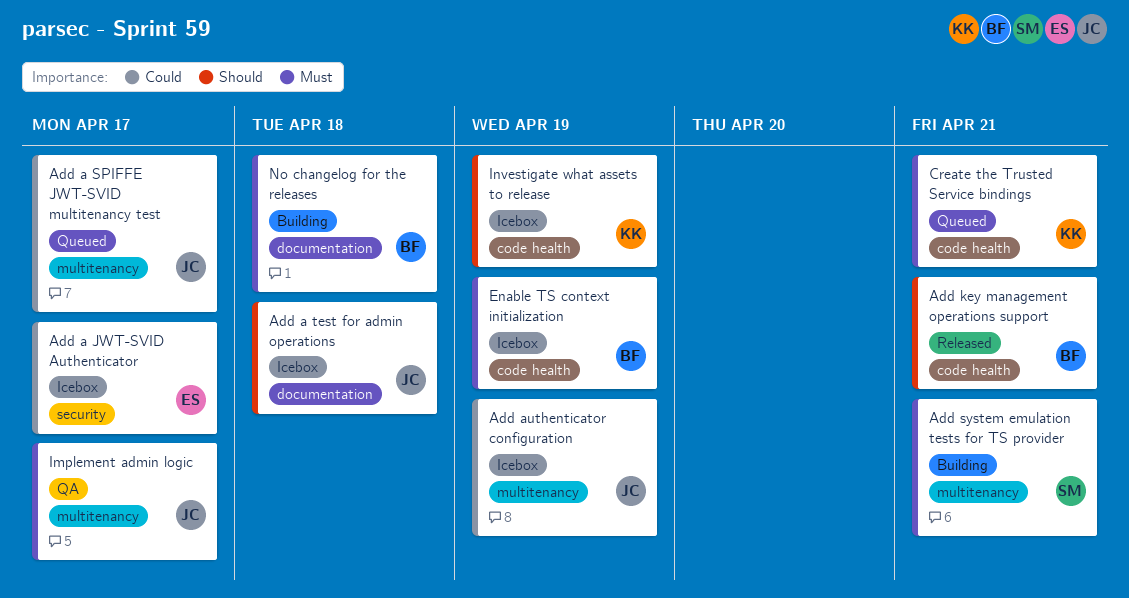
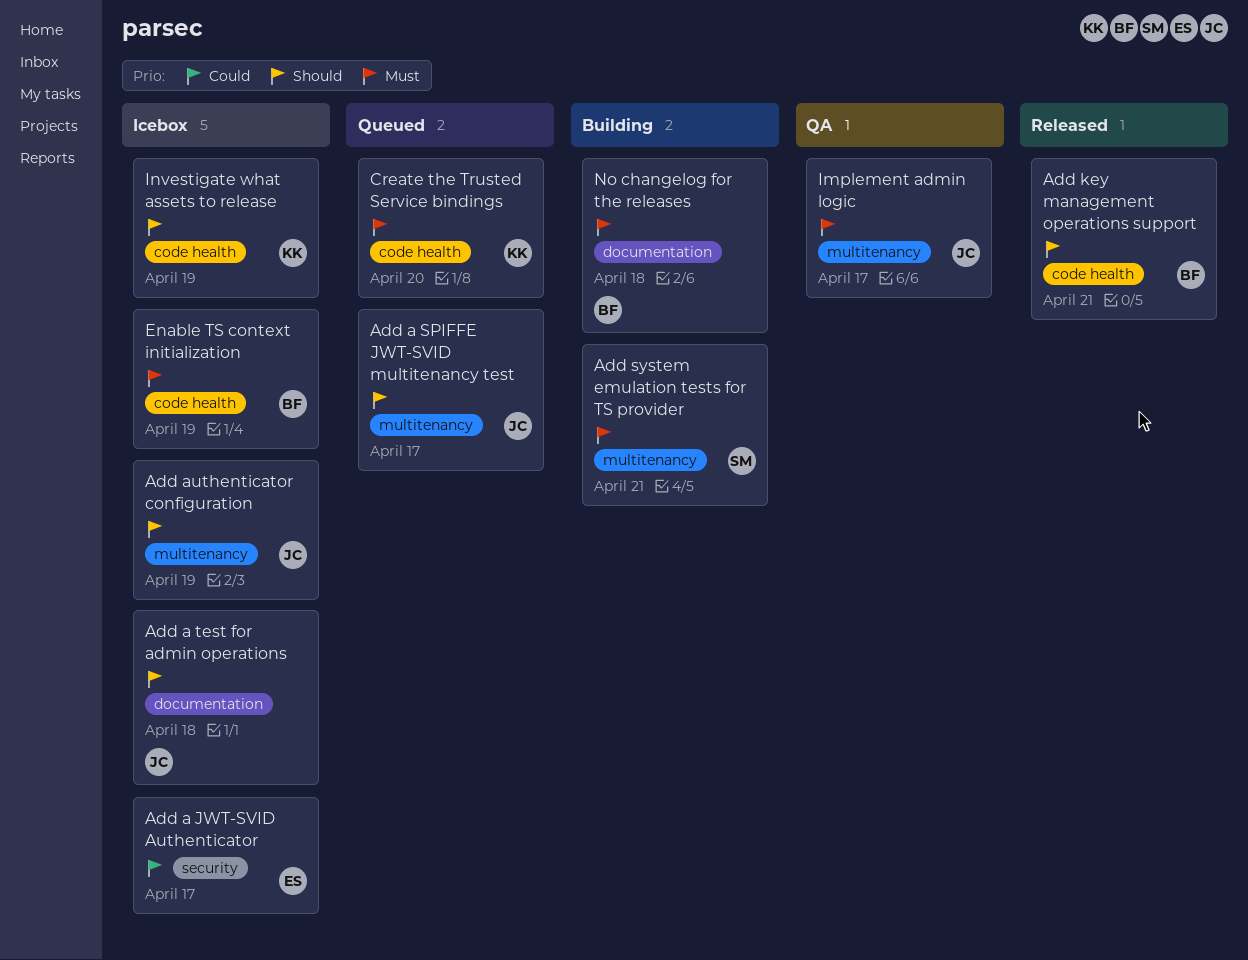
Add a SPIFFE JWT-SVID multitenancy test, priority: Could -> Should
Add authenticator configuration, priority: Could -> Should
Create the Trusted Service bindings, due: Apr 21 -> Apr 20

